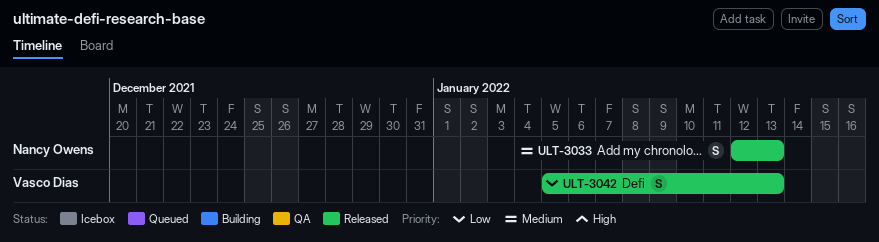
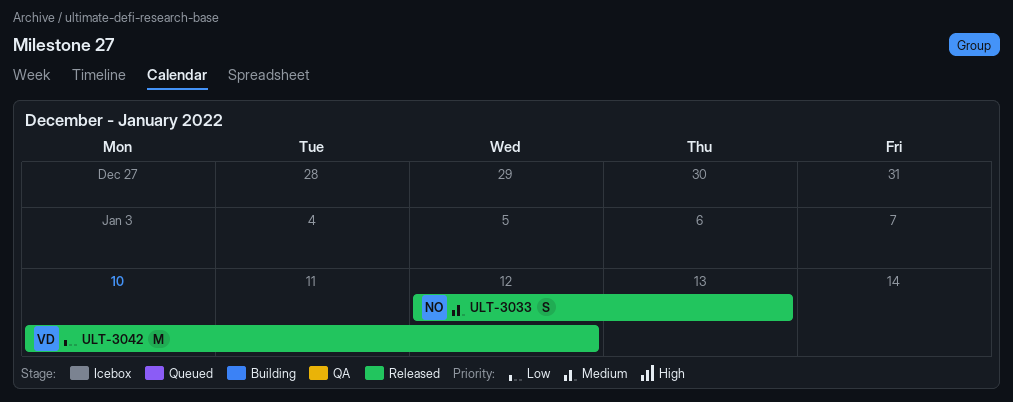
ULT-3042, estimate: S -> M
ULT-3042, start: Jan 5 -> Jan 10
ULT-3042, due: Jan 13 -> Jan 12

